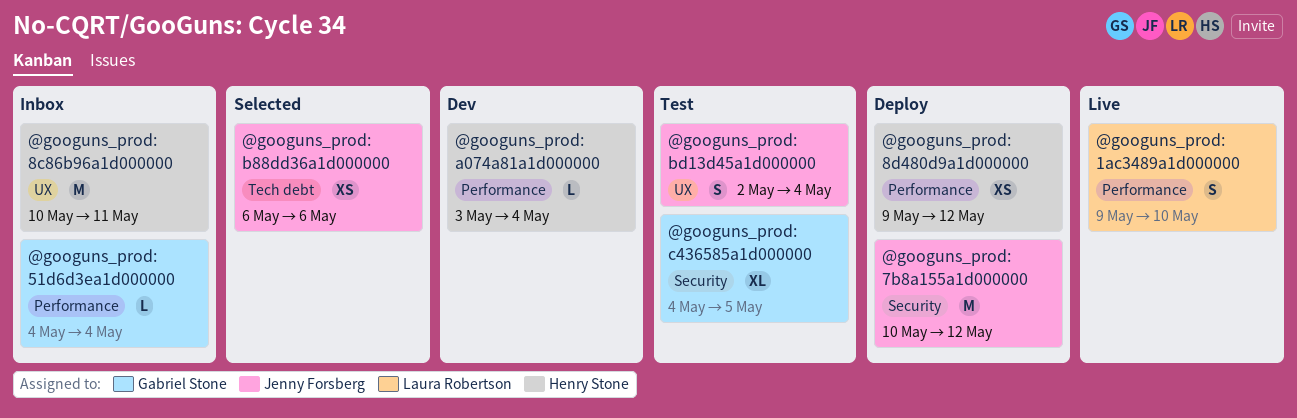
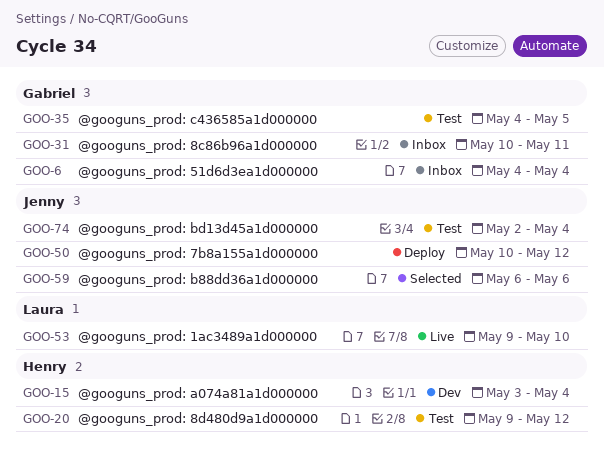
@googuns_prod: 8c86b96a1d000000, owner: Henry Stone -> Gabriel Stone
@googuns_prod: 8d480d9a1d000000, status: Deploy -> Test

